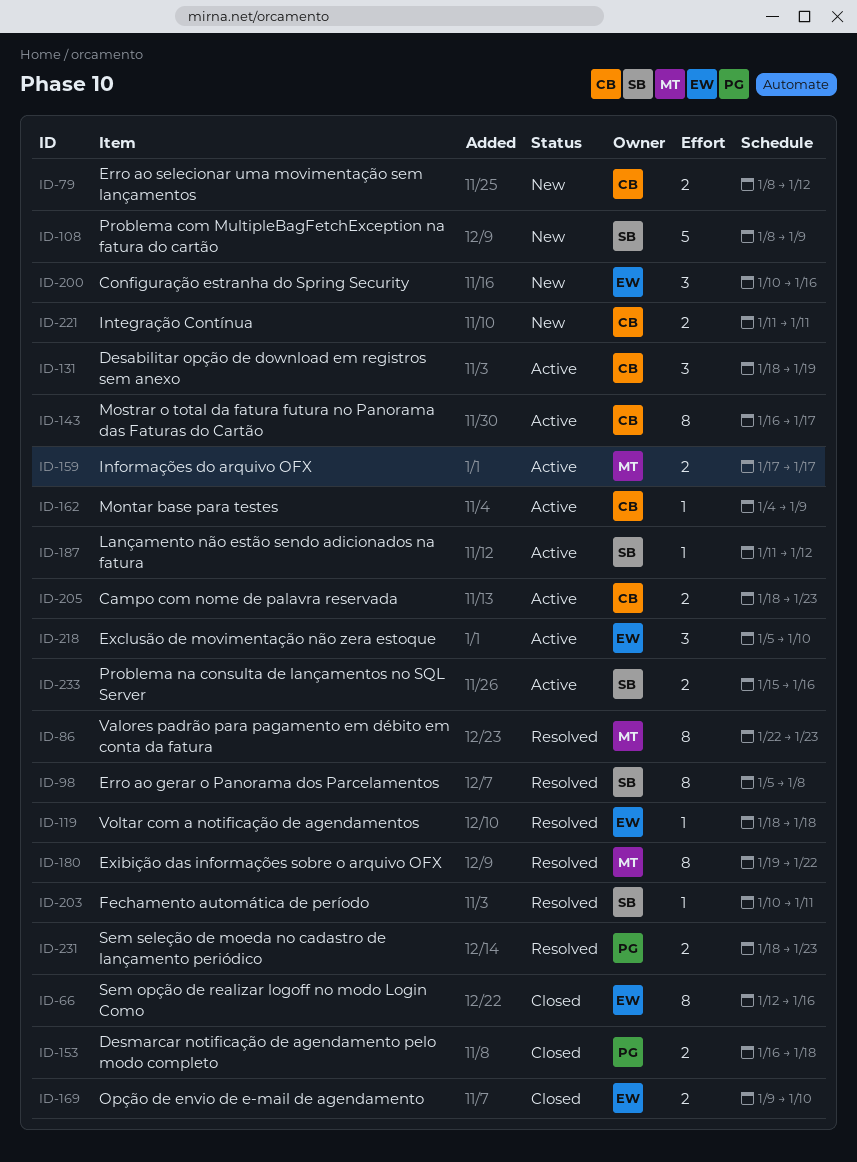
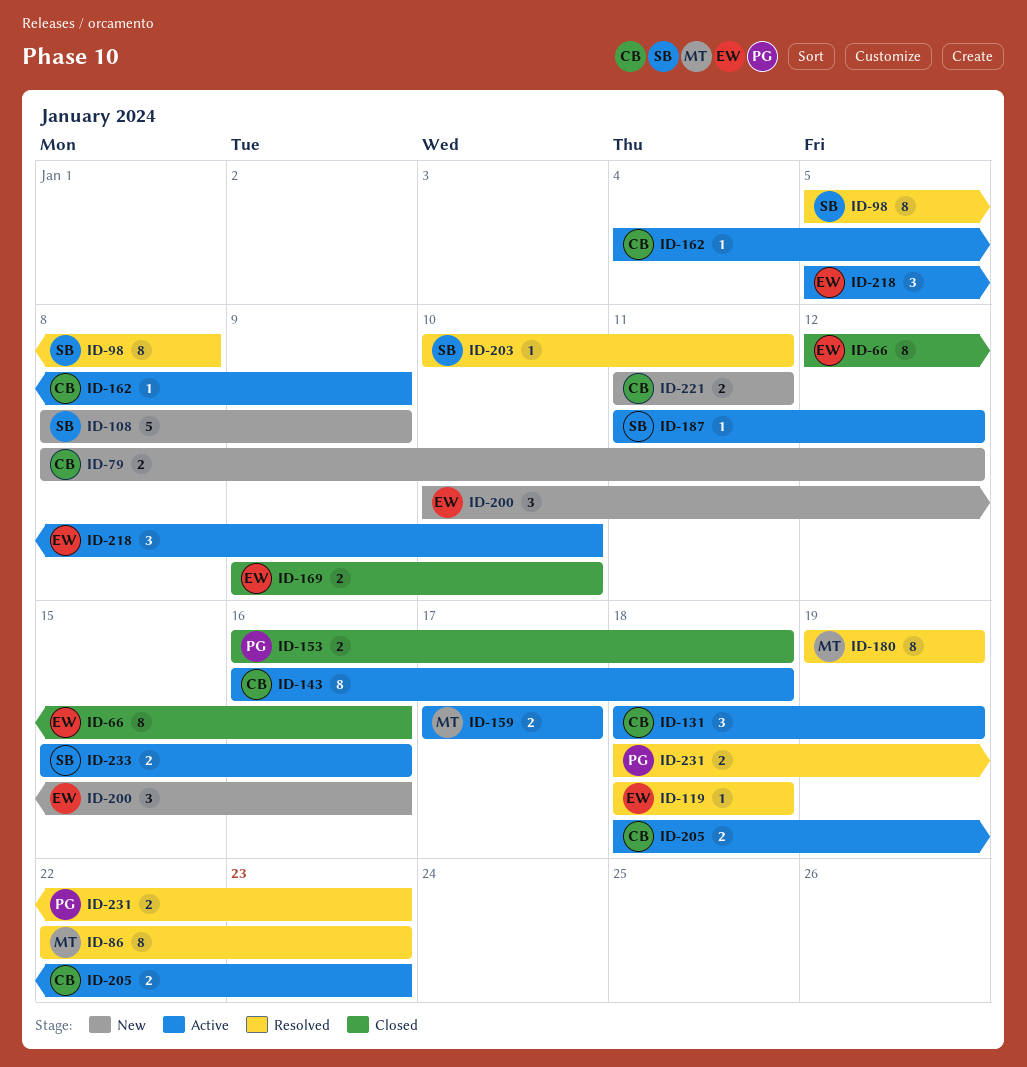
ID-143, due: Jan 17 -> Jan 18
ID-180, due: Jan 22 -> Jan 19

